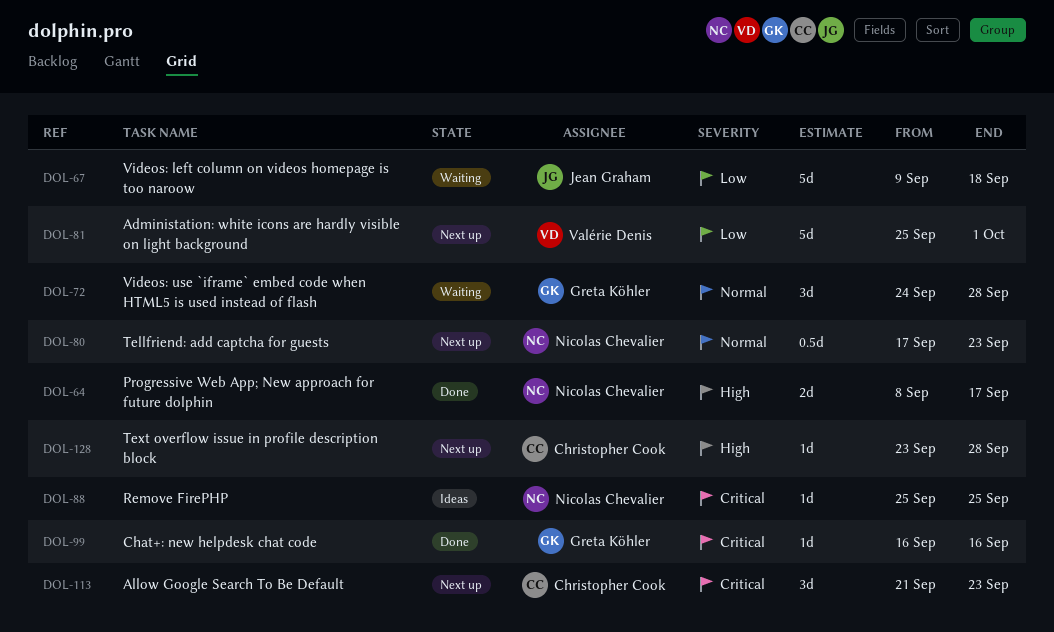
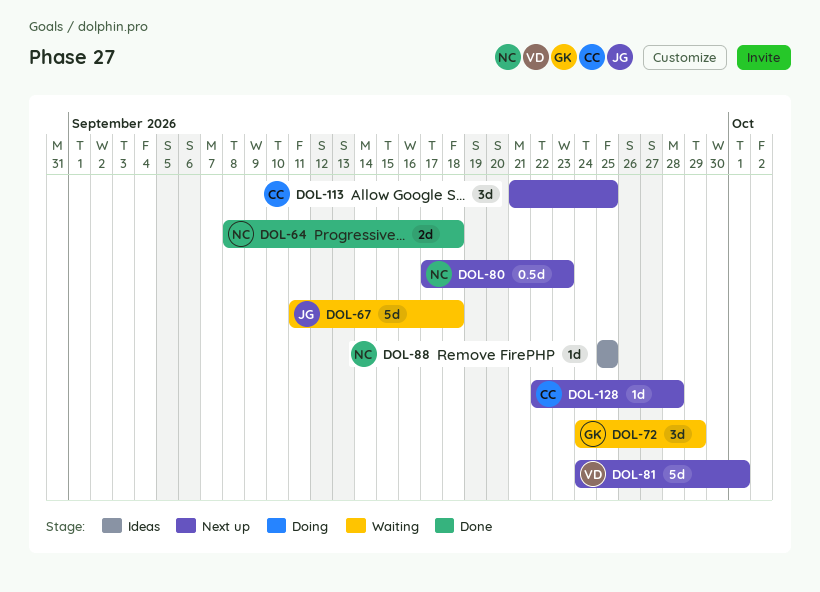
DOL-64, due: Sep 17 -> Sep 18
DOL-67, start: Sep 9 -> Sep 11
DOL-72, due: Sep 28 -> Sep 29
DOL-81, start: Sep 25 -> Sep 24
DOL-99: present -> none
DOL-113, due: Sep 23 -> Sep 25
DOL-128, start: Sep 23 -> Sep 22

